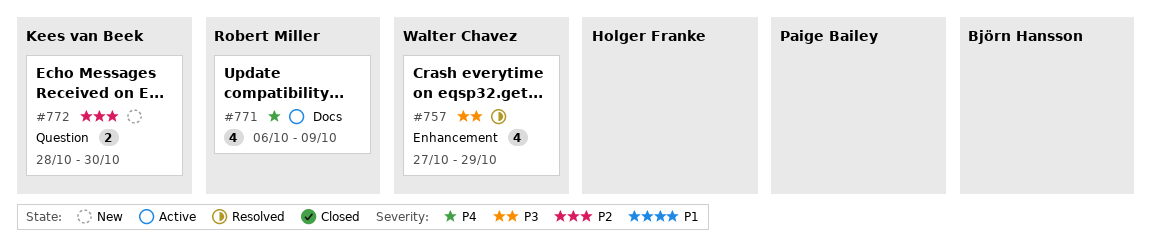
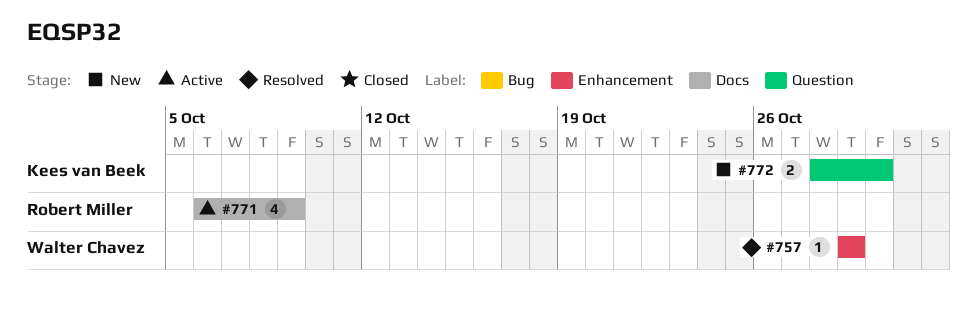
#757, estimate: 4 -> 1
#757, start: Oct 27 -> Oct 29

